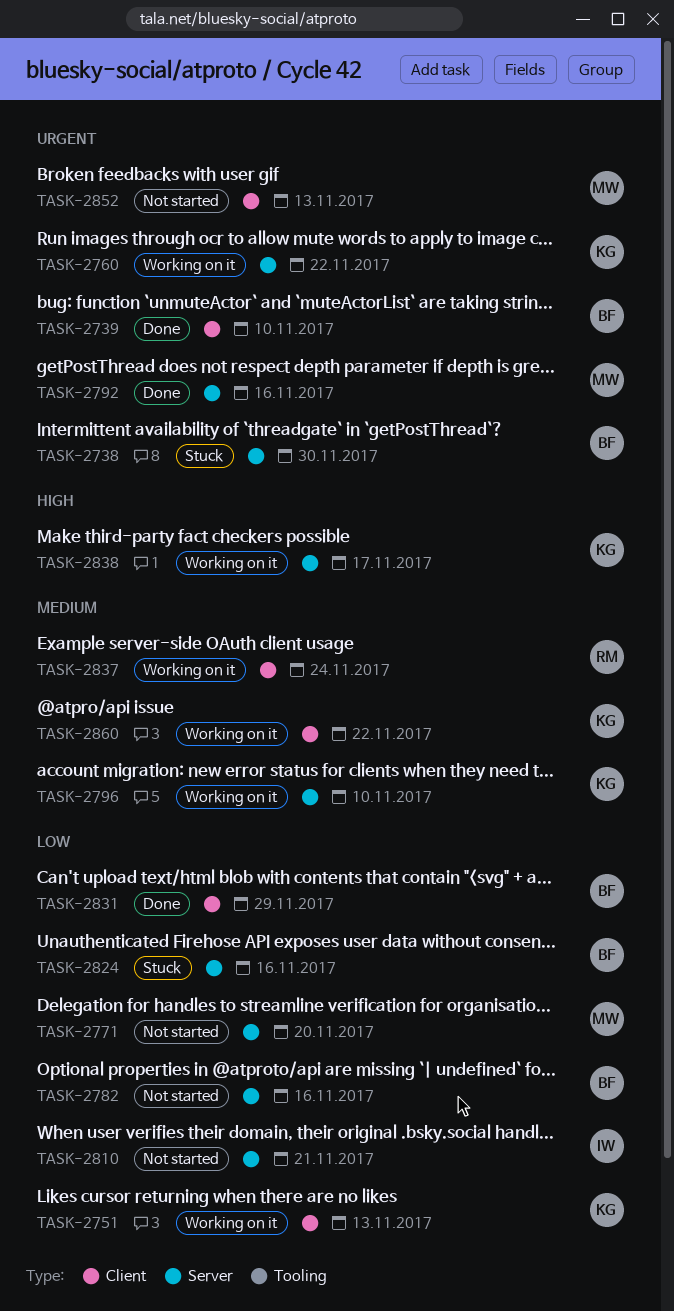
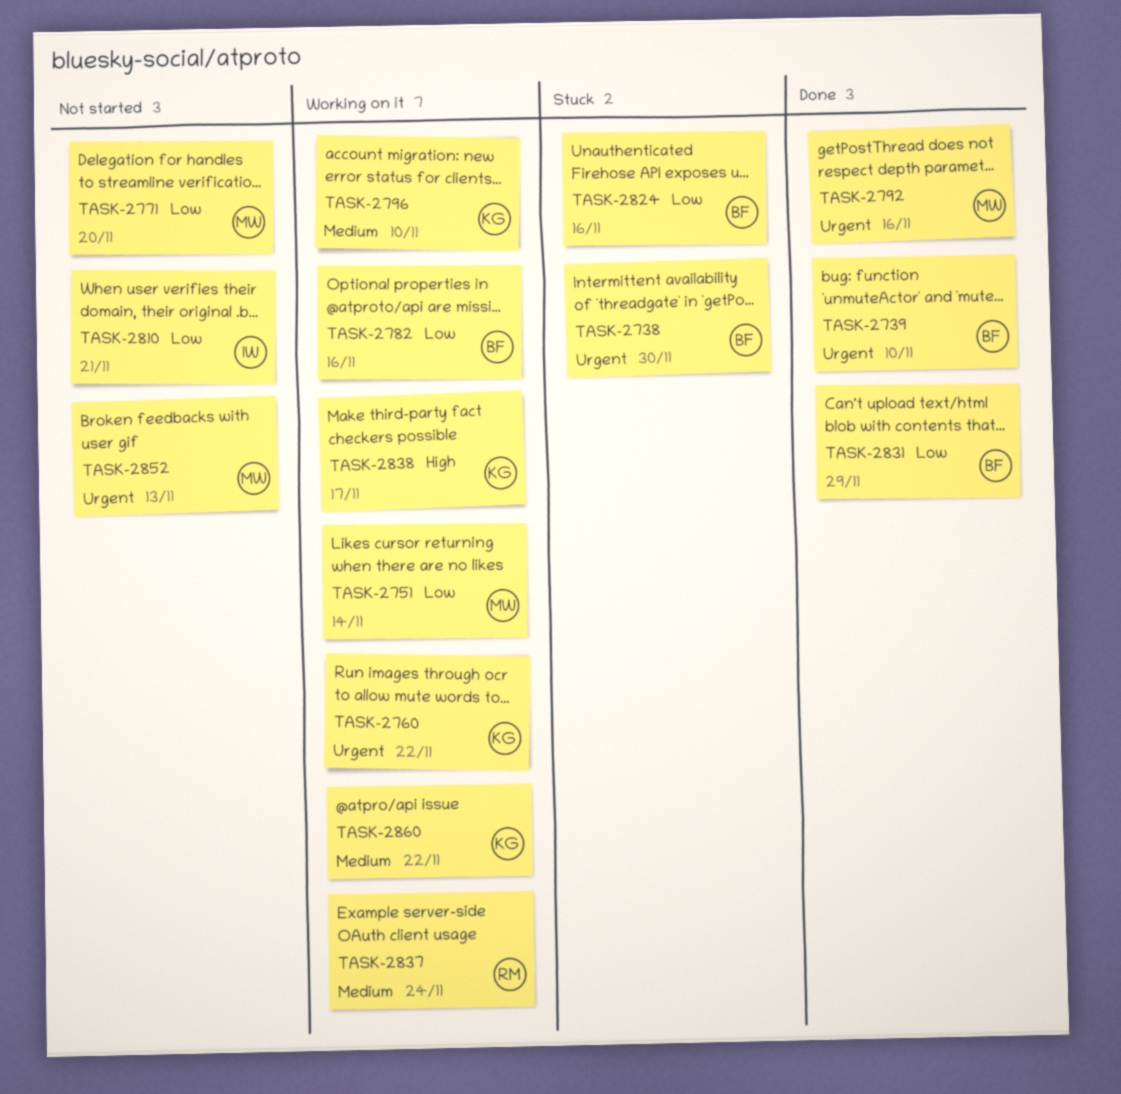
TASK-2751, owner: KG -> MW
TASK-2751, due: Nov 13 -> Nov 14
TASK-2782, status: Not started -> Working on it

